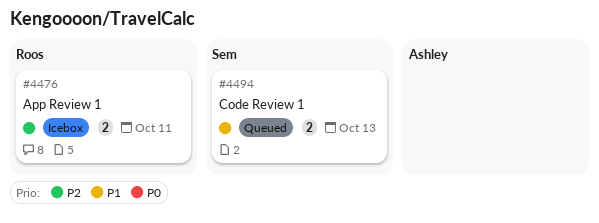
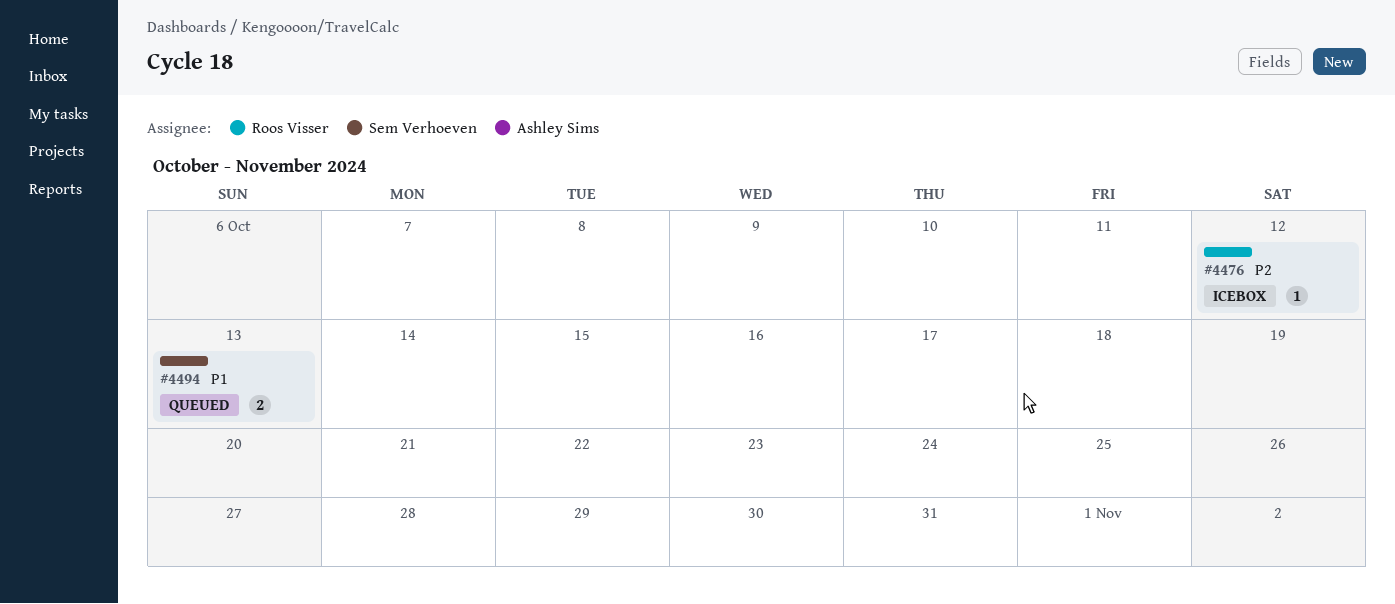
#4476, estimate: 2 -> 1
#4476, due: Oct 11 -> Oct 12

